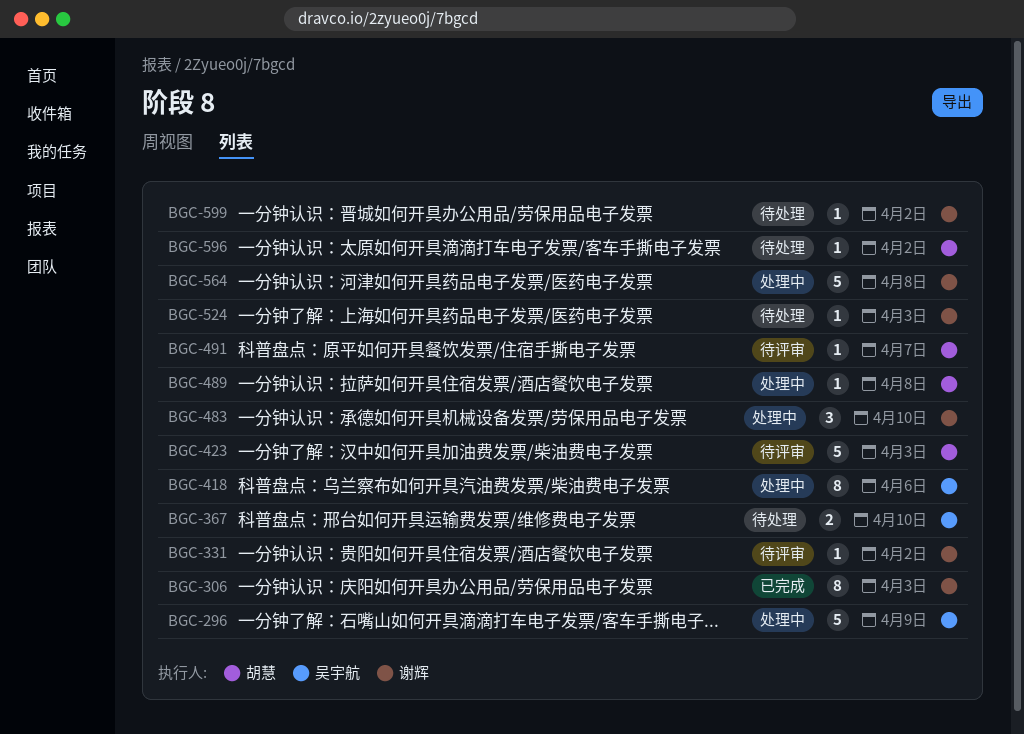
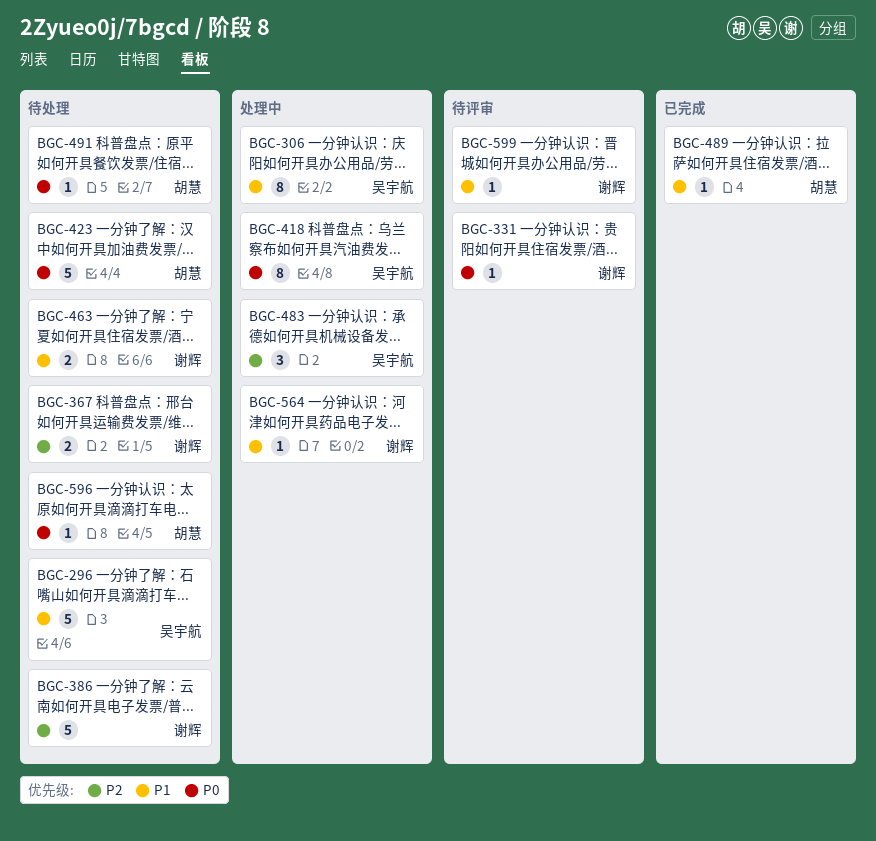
BGC-296, status: 处理中 -> 待处理
BGC-306, status: 已完成 -> 处理中
BGC-306, owner: 谢辉 -> 吴宇航
BGC-367, owner: 吴宇航 -> 谢辉
BGC-386: none -> present
BGC-423, status: 待评审 -> 待处理
BGC-463: none -> present
BGC-483, owner: 谢辉 -> 吴宇航
BGC-489, status: 处理中 -> 已完成
BGC-491, status: 待评审 -> 待处理
BGC-524: present -> none
BGC-564, estimate: 5 -> 1
BGC-599, status: 待处理 -> 待评审

